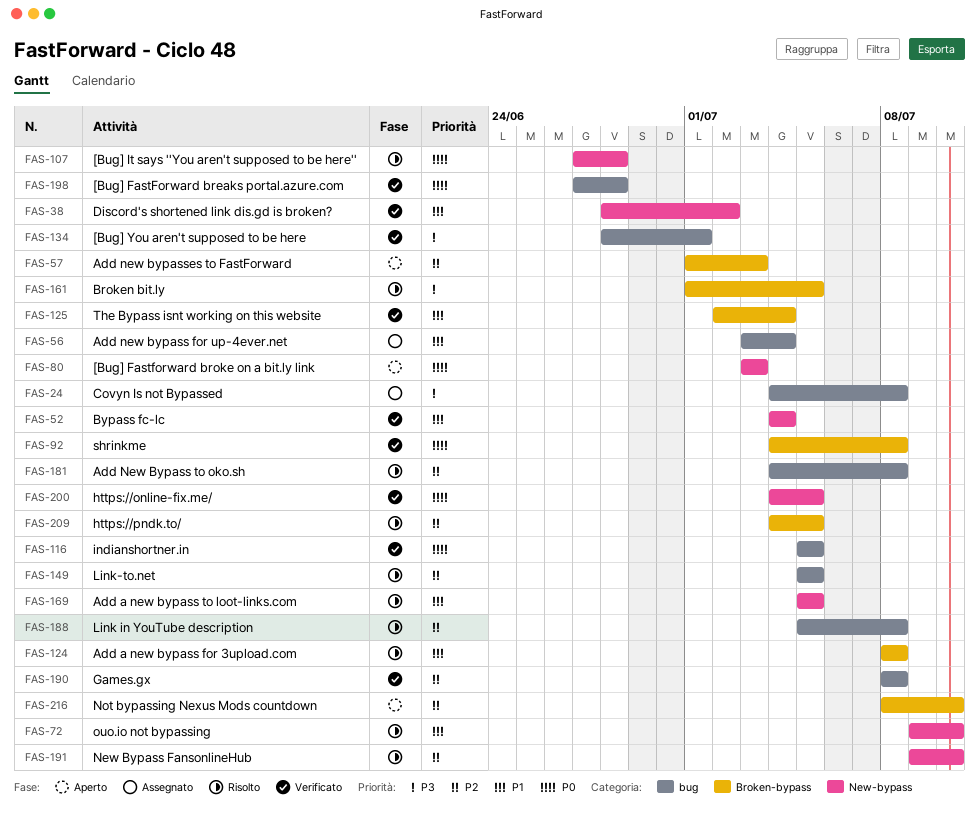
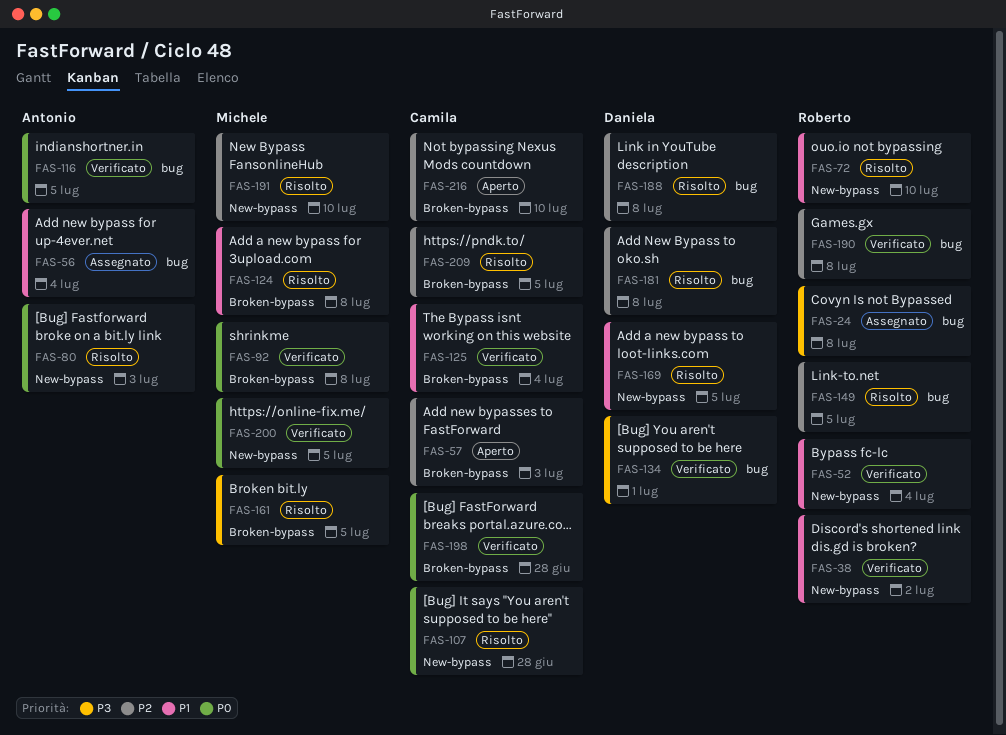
FAS-80, status: Aperto -> Risolto
FAS-198, label: bug -> Broken-bypass

